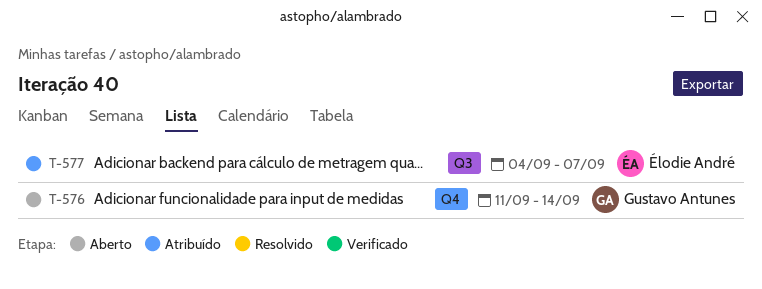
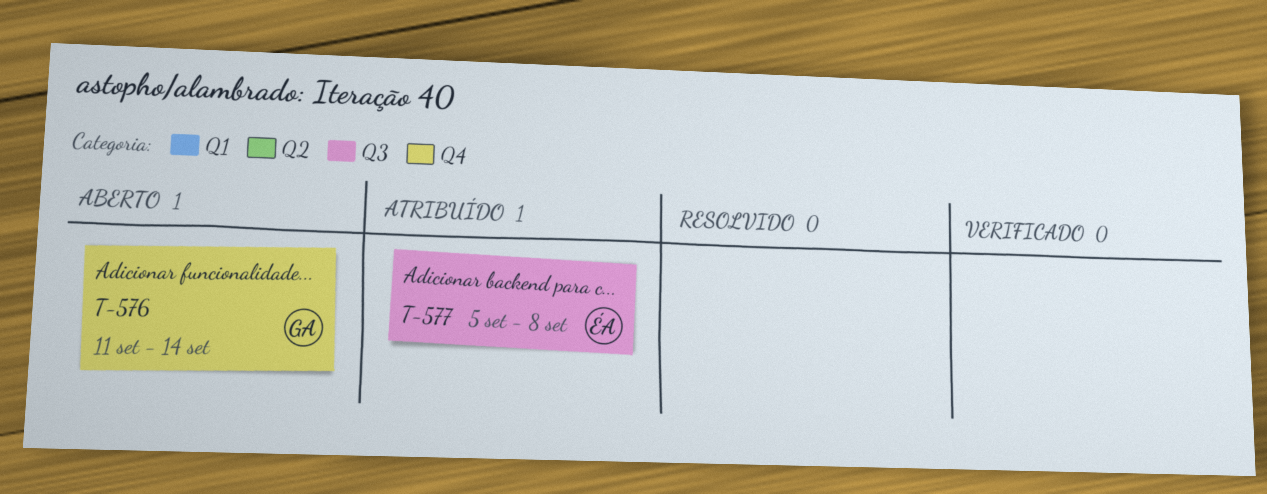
T-577, start: Sep 4 -> Sep 5
T-577, due: Sep 7 -> Sep 8

